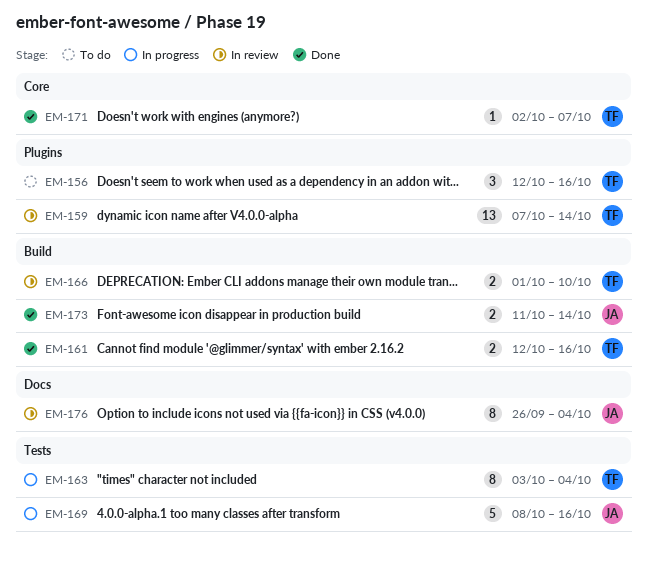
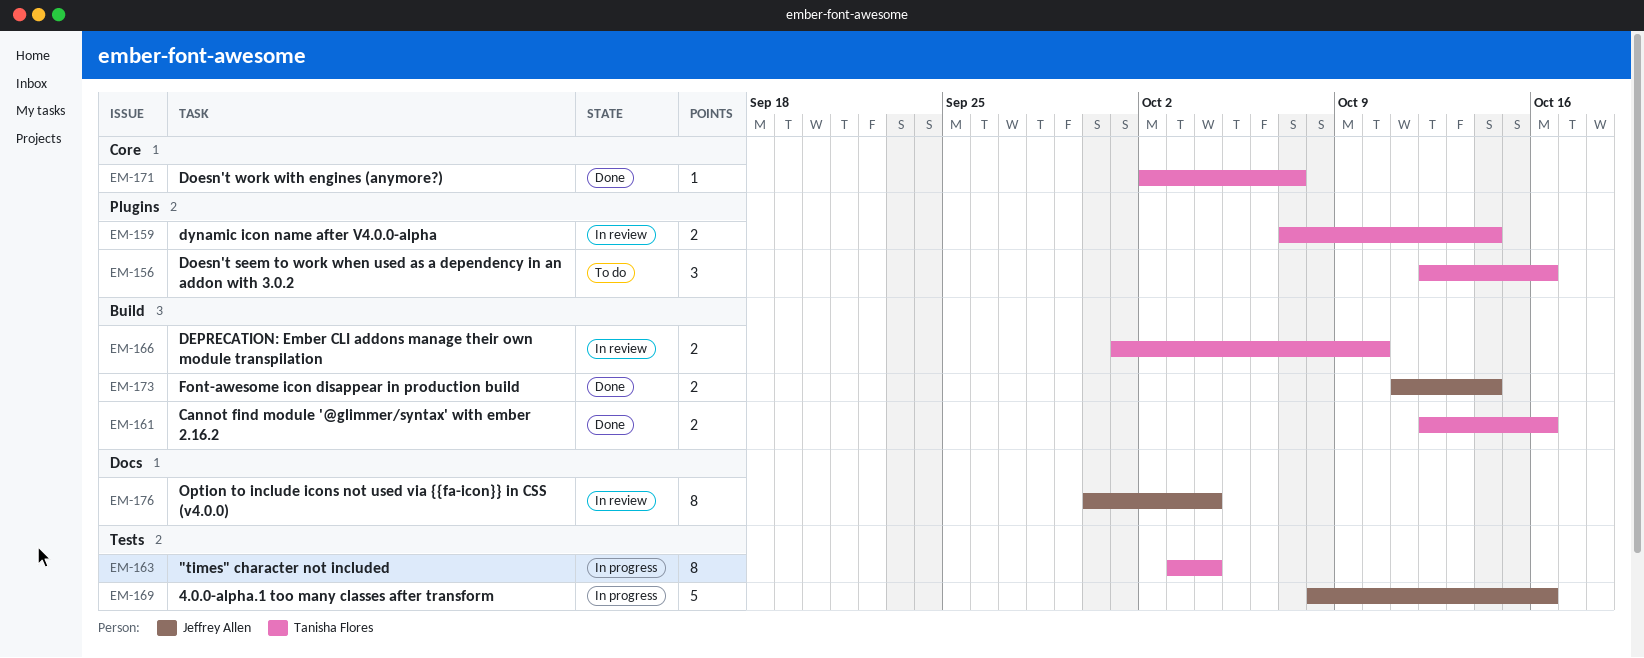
EM-159, estimate: 13 -> 2
EM-176, start: Sep 26 -> Sep 30

